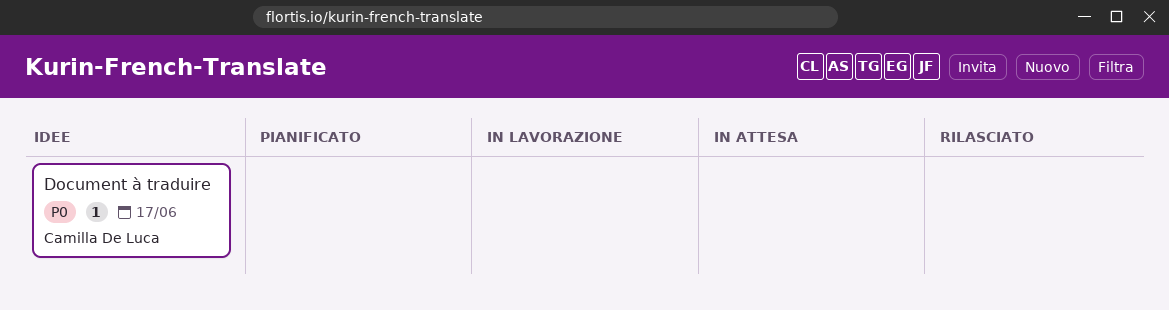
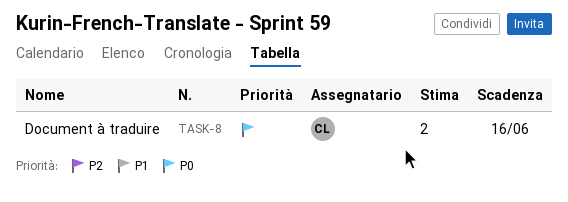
Document à traduire, estimate: 1 -> 2
Document à traduire, due: Jun 17 -> Jun 16

